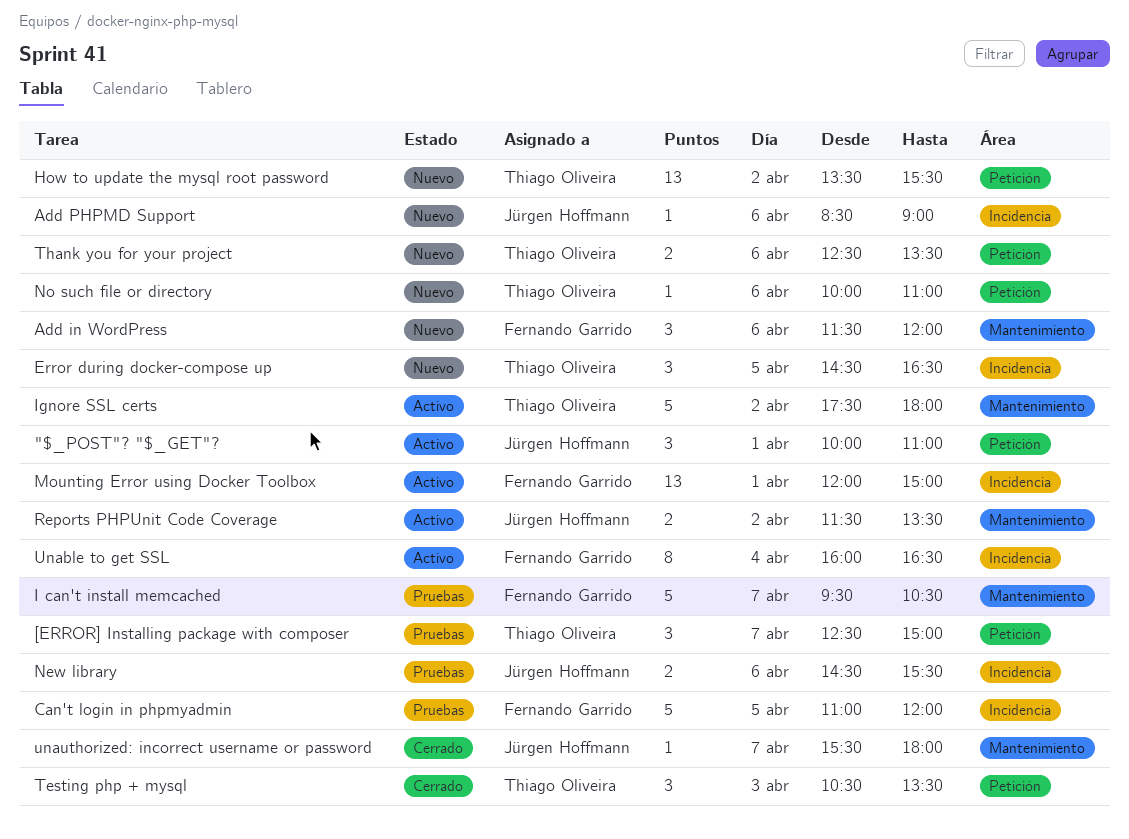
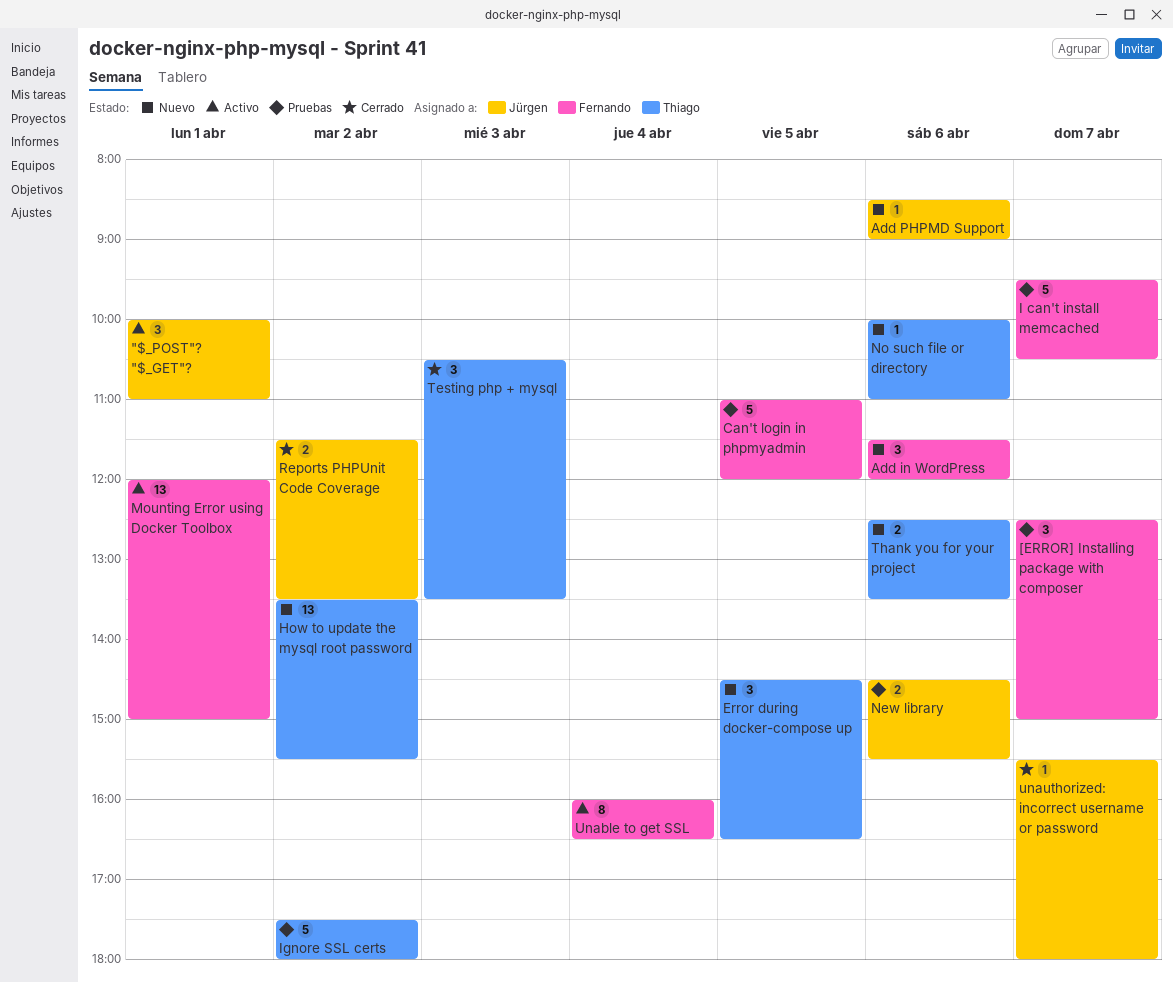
[ERROR] Installing package with composer, owner: Thiago Oliveira -> Fernando Garrido
Ignore SSL certs, status: Activo -> Pruebas
Reports PHPUnit Code Coverage, status: Activo -> Cerrado

